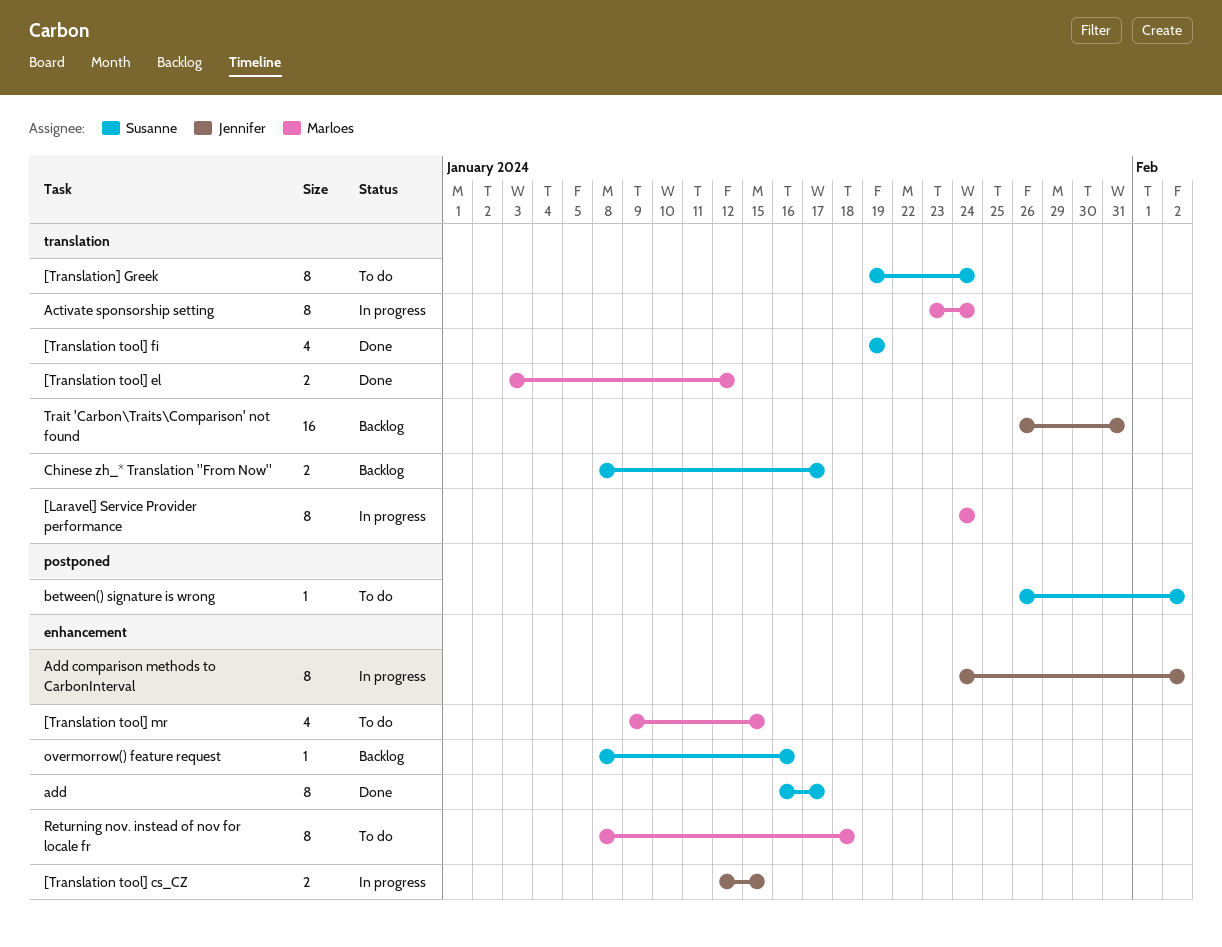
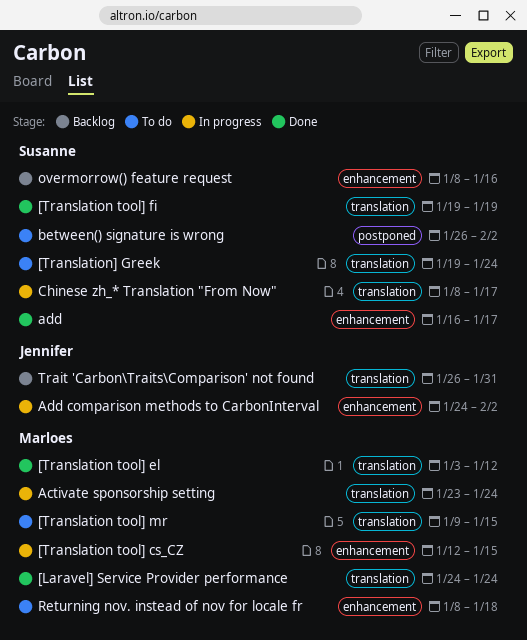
[Laravel] Service Provider performance, status: In progress -> Done
[Translation tool] cs_CZ, owner: Jennifer -> Marloes
[Translation tool] mr, label: enhancement -> translation
Chinese zh_* Translation "From Now", status: Backlog -> In progress

